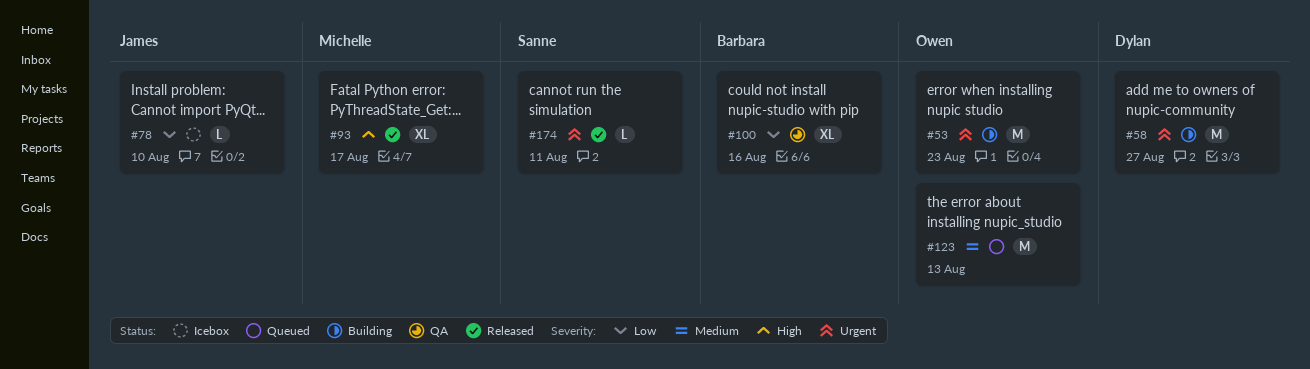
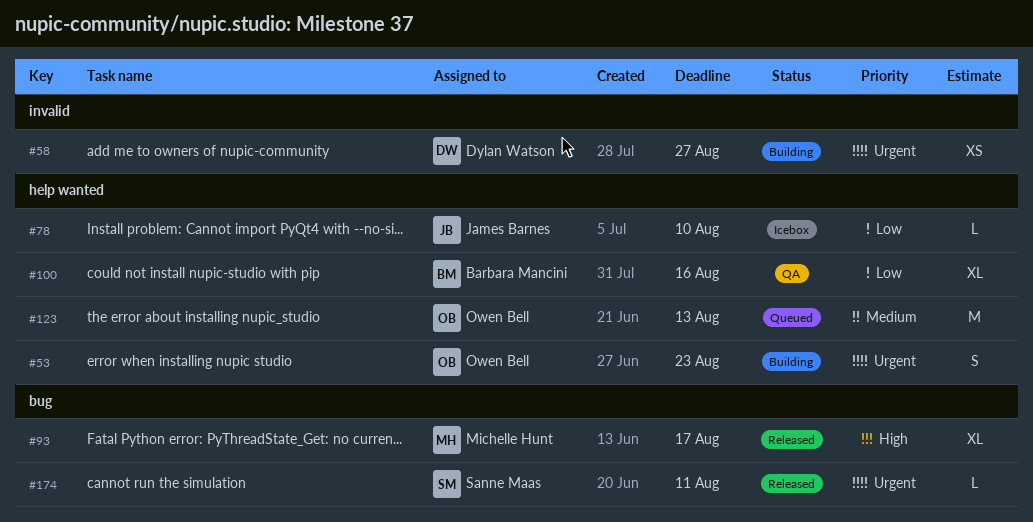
#53, estimate: M -> S
#58, estimate: M -> XS

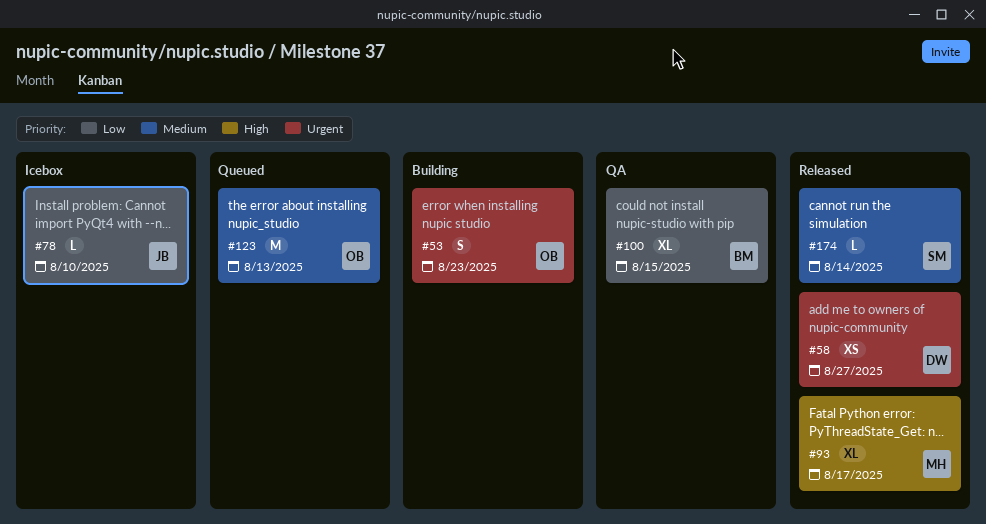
#58, status: Building -> Released
#100, due: Aug 16 -> Aug 15
#174, priority: Urgent -> Medium
#174, due: Aug 11 -> Aug 14

